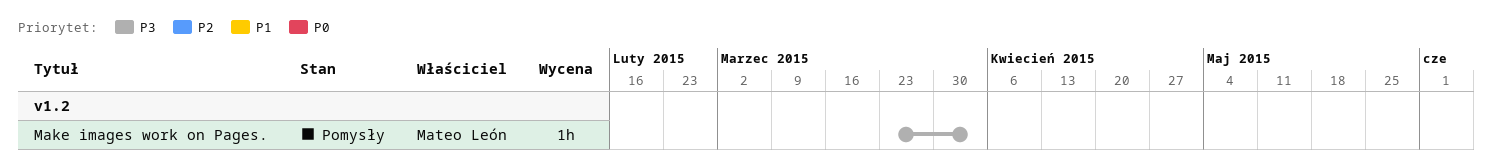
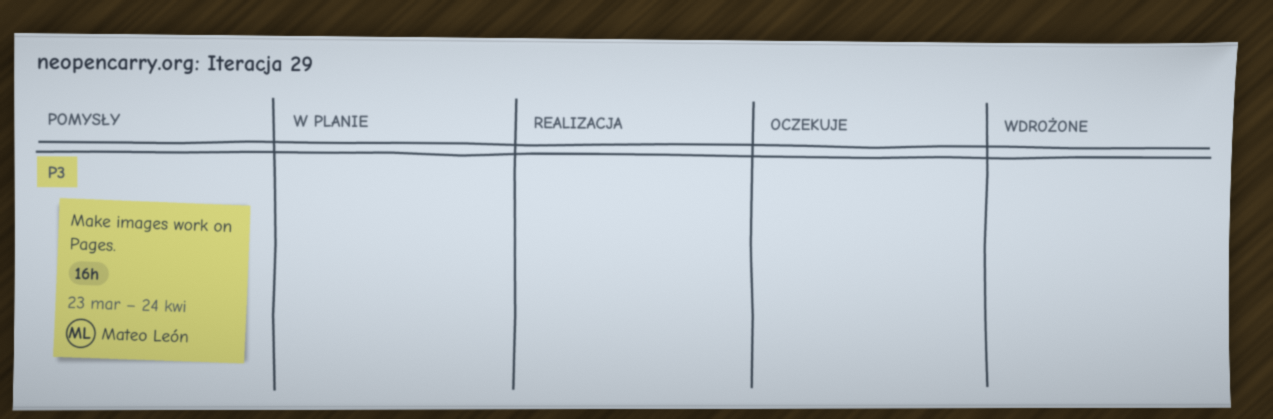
Make images work on Pages., estimate: 1h -> 16h
Make images work on Pages., due: Apr 3 -> Apr 24

